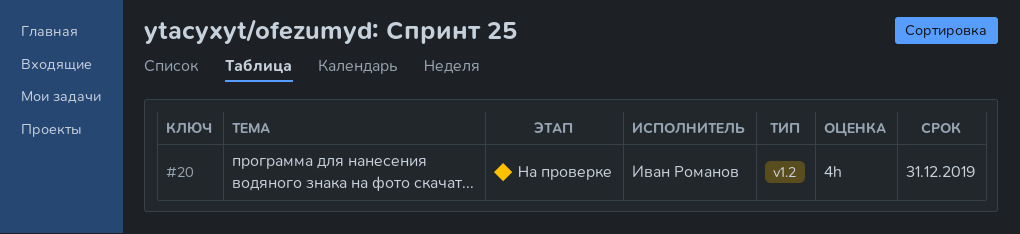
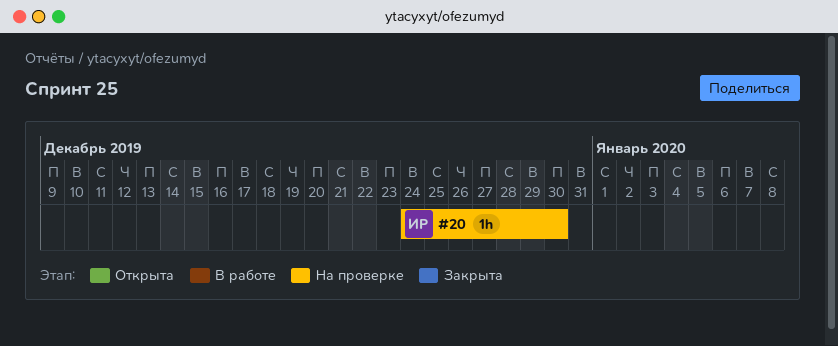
#20, estimate: 4h -> 1h
#20, due: Dec 31 -> Dec 30

